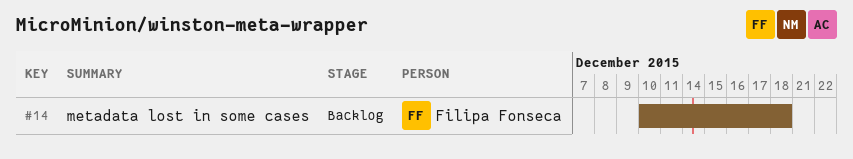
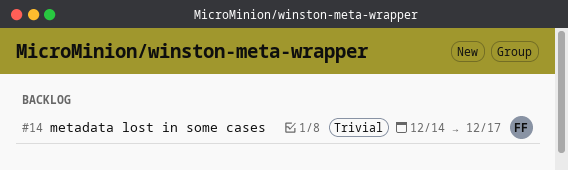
#14, start: Dec 10 -> Dec 14
#14, due: Dec 18 -> Dec 17

